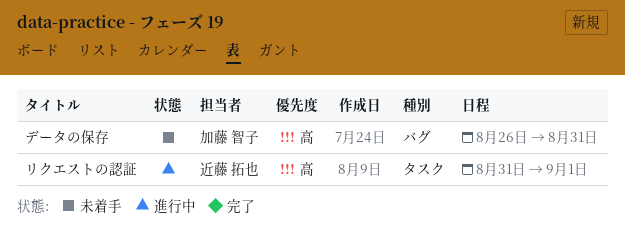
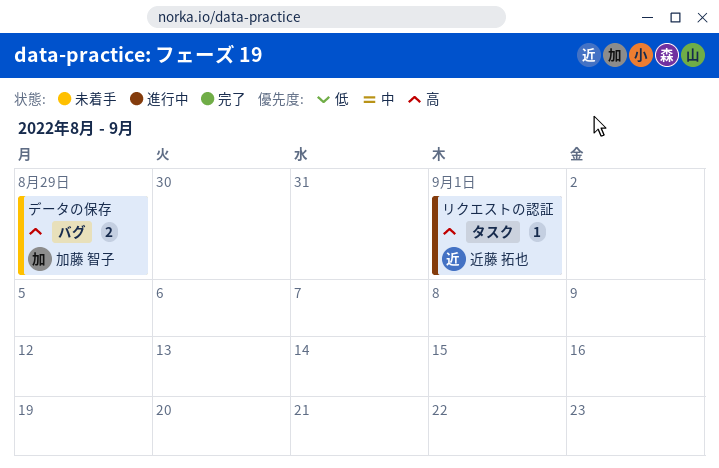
データの保存, due: Aug 31 -> Aug 29

